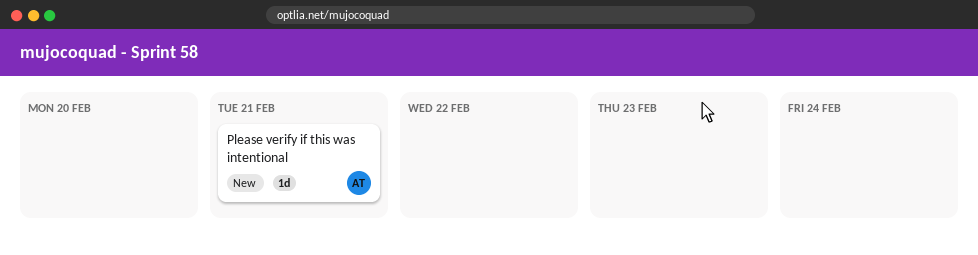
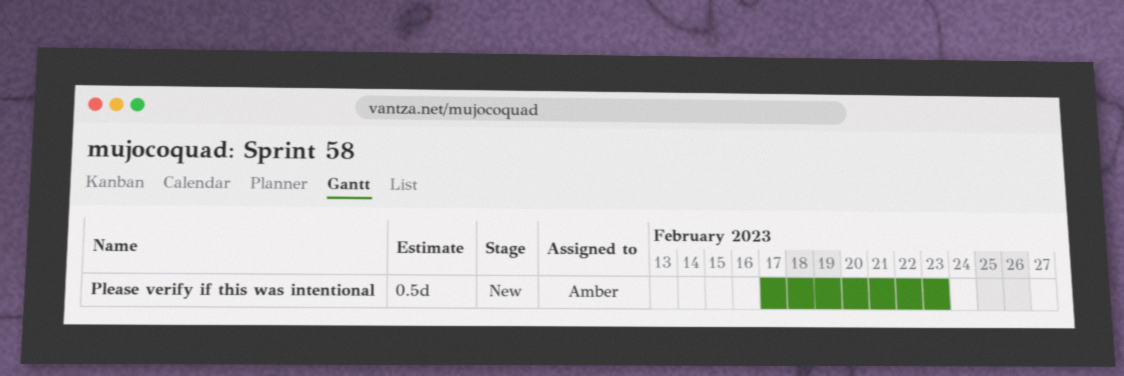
Please verify if this was intentional, estimate: 1d -> 0.5d
Please verify if this was intentional, due: Feb 21 -> Feb 23

